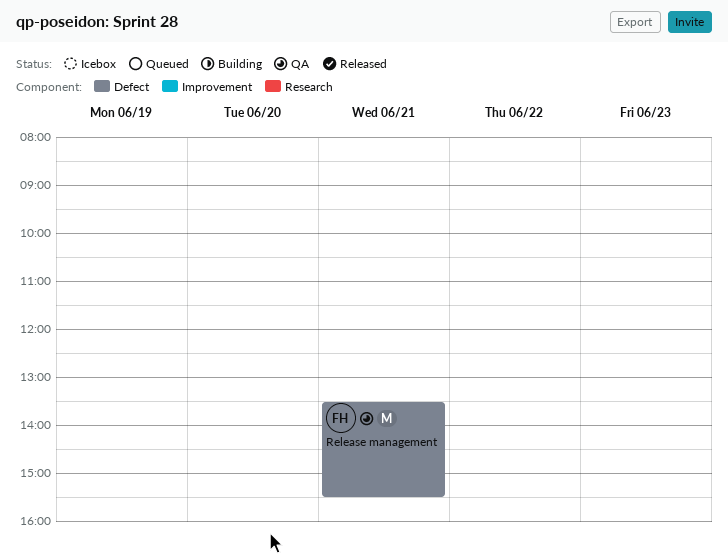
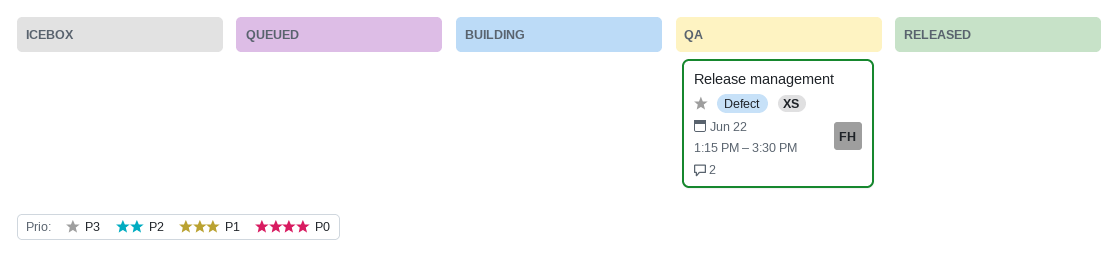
Release management, estimate: M -> XS
Release management, day: Jun 21 -> Jun 22
Release management, begins: 13:30 -> 13:15

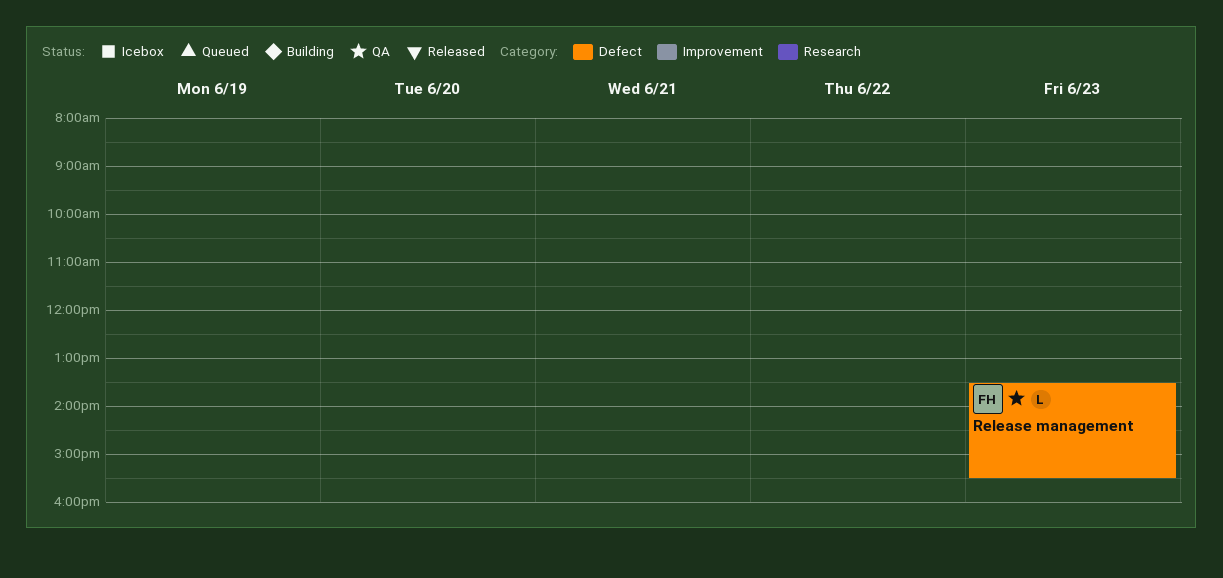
Release management, estimate: XS -> L
Release management, day: Jun 22 -> Jun 23
Release management, begins: 13:15 -> 13:30

